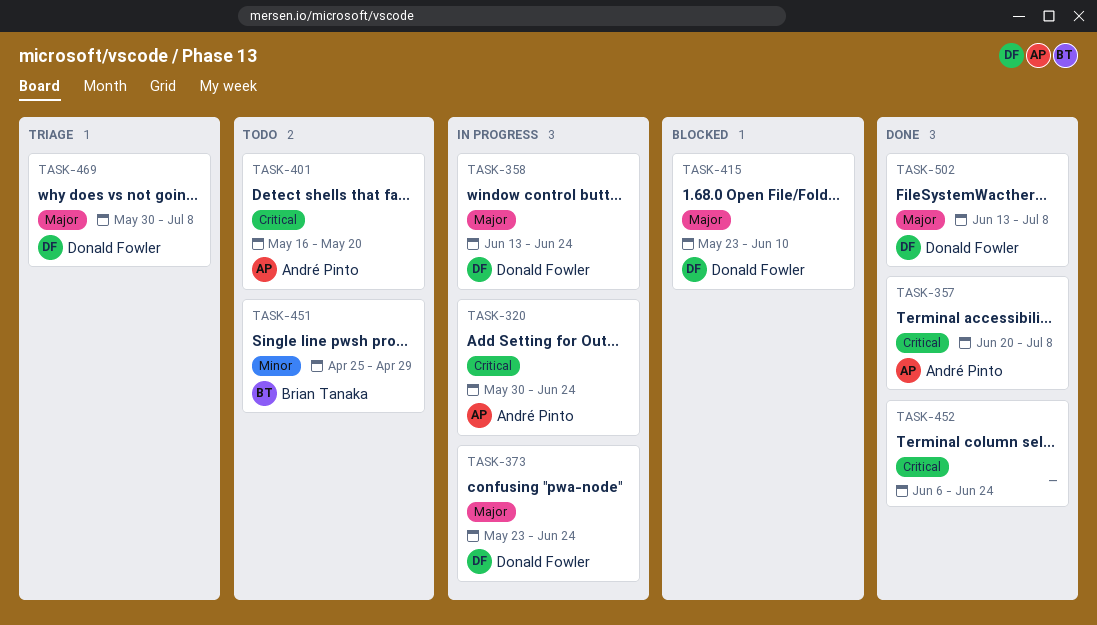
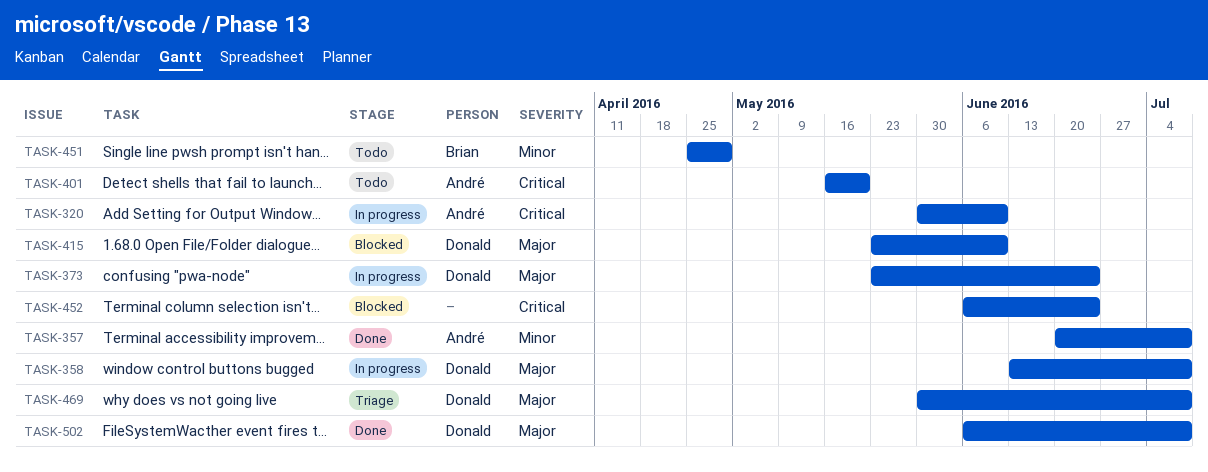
TASK-320, due: Jun 24 -> Jun 10
TASK-357, priority: Critical -> Minor
TASK-358, due: Jun 24 -> Jul 8
TASK-452, status: Done -> Blocked
TASK-502, start: Jun 13 -> Jun 6

